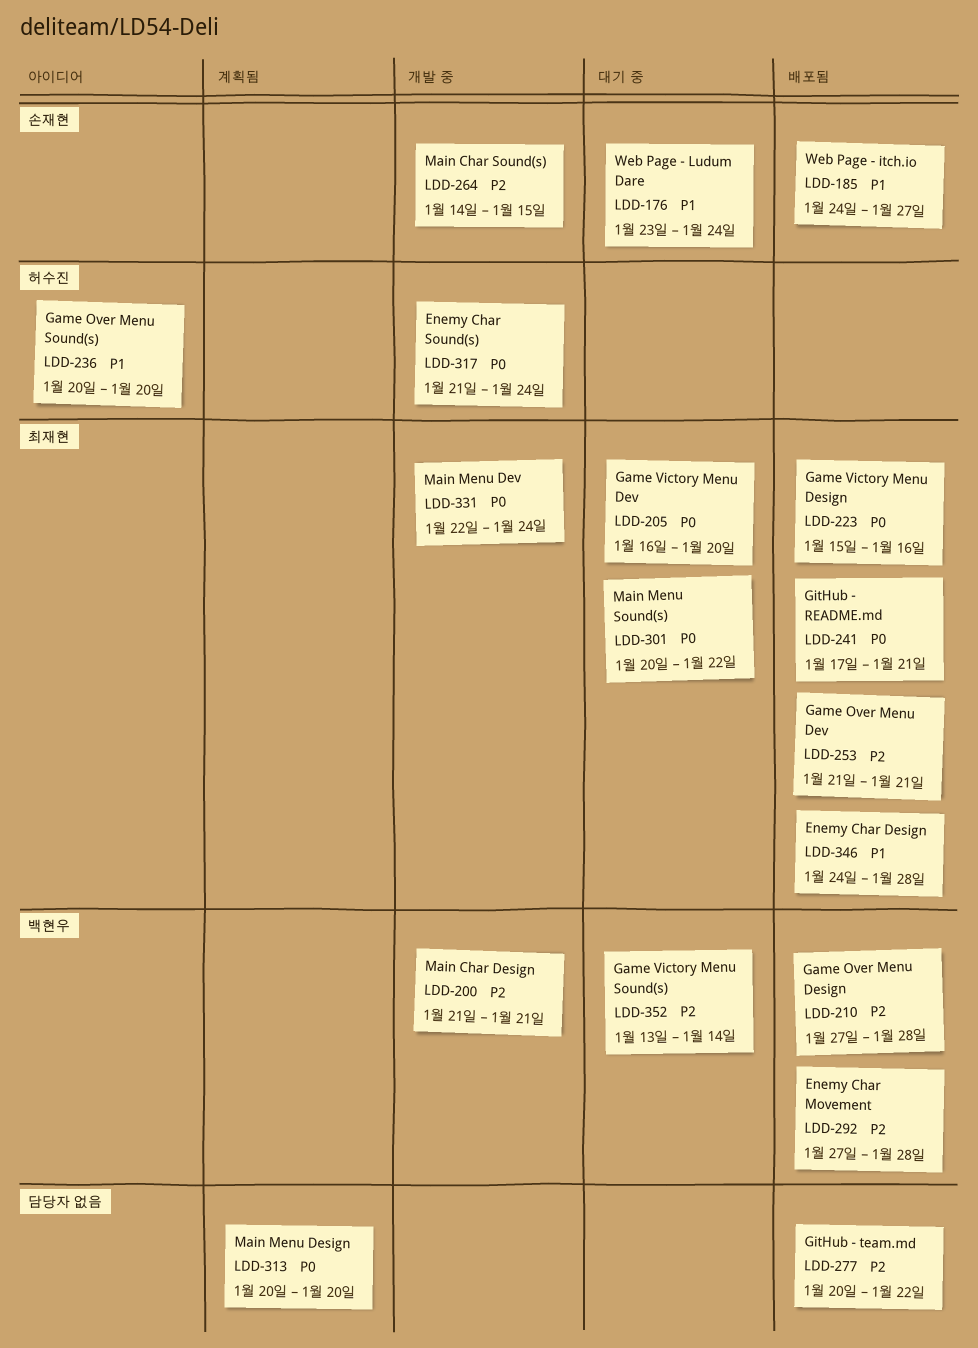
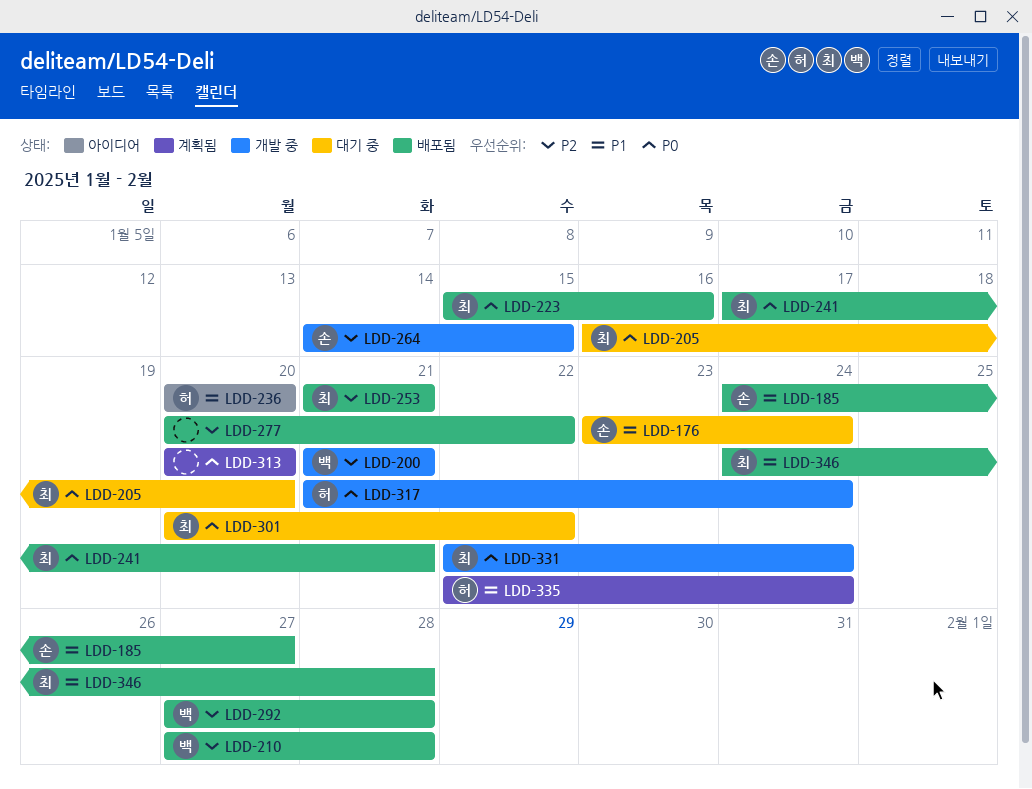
LDD-335: none -> present
LDD-352: present -> none

